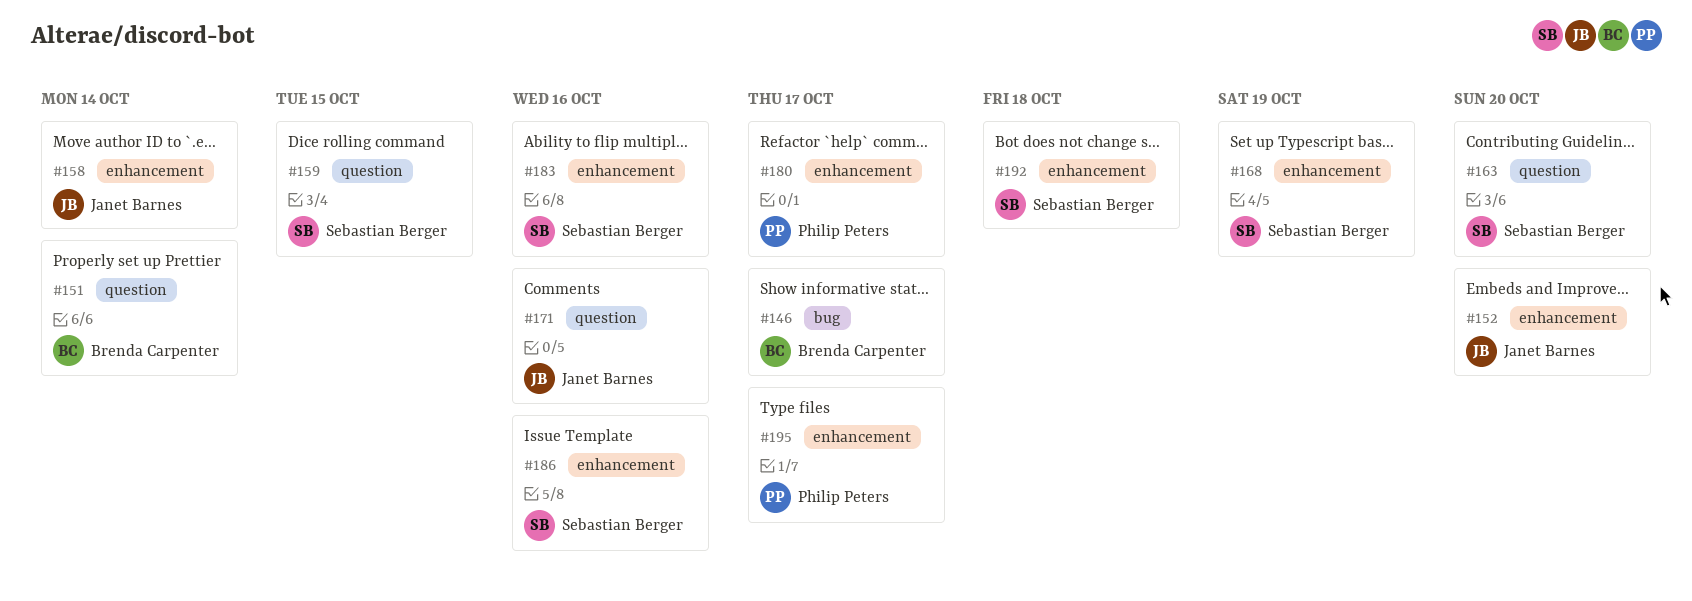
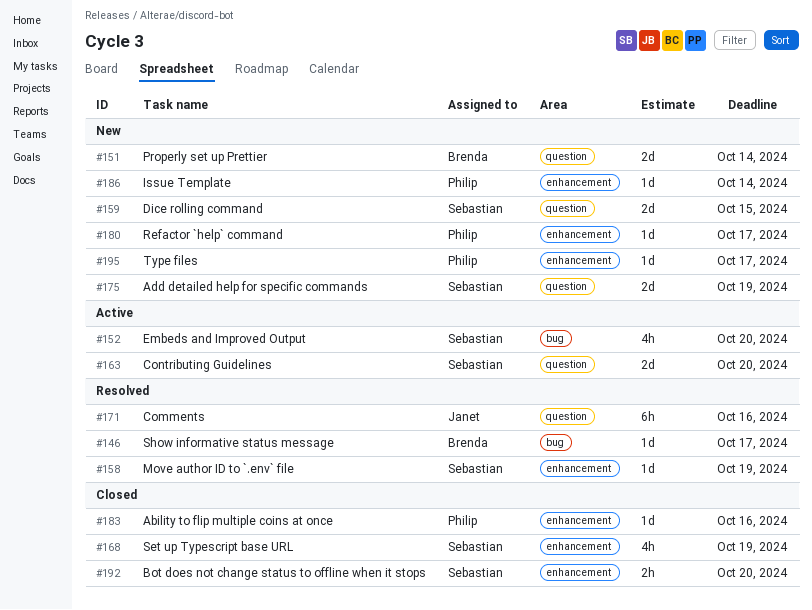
#152, owner: Janet Barnes -> Sebastian Berger
#152, label: enhancement -> bug
#158, owner: Janet Barnes -> Sebastian Berger
#158, due: Oct 14 -> Oct 19
#175: none -> present
#183, owner: Sebastian Berger -> Philip Peters
#186, owner: Sebastian Berger -> Philip Peters
#186, due: Oct 16 -> Oct 14
#192, due: Oct 18 -> Oct 20

